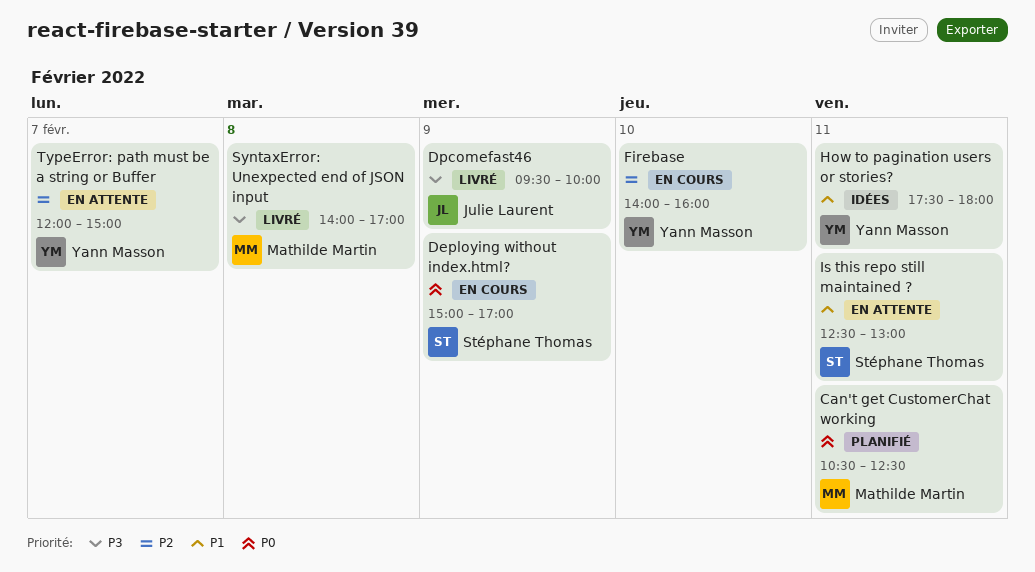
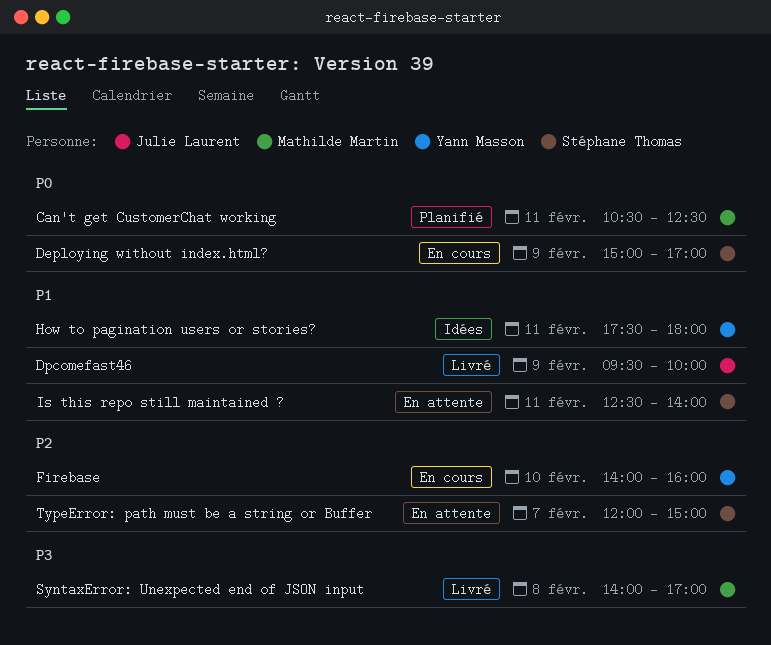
Dpcomefast46, priority: P3 -> P1
Is this repo still maintained ?, ends: 13:00 -> 14:00
TypeError: path must be a string or Buffer, owner: Yann Masson -> Stéphane Thomas

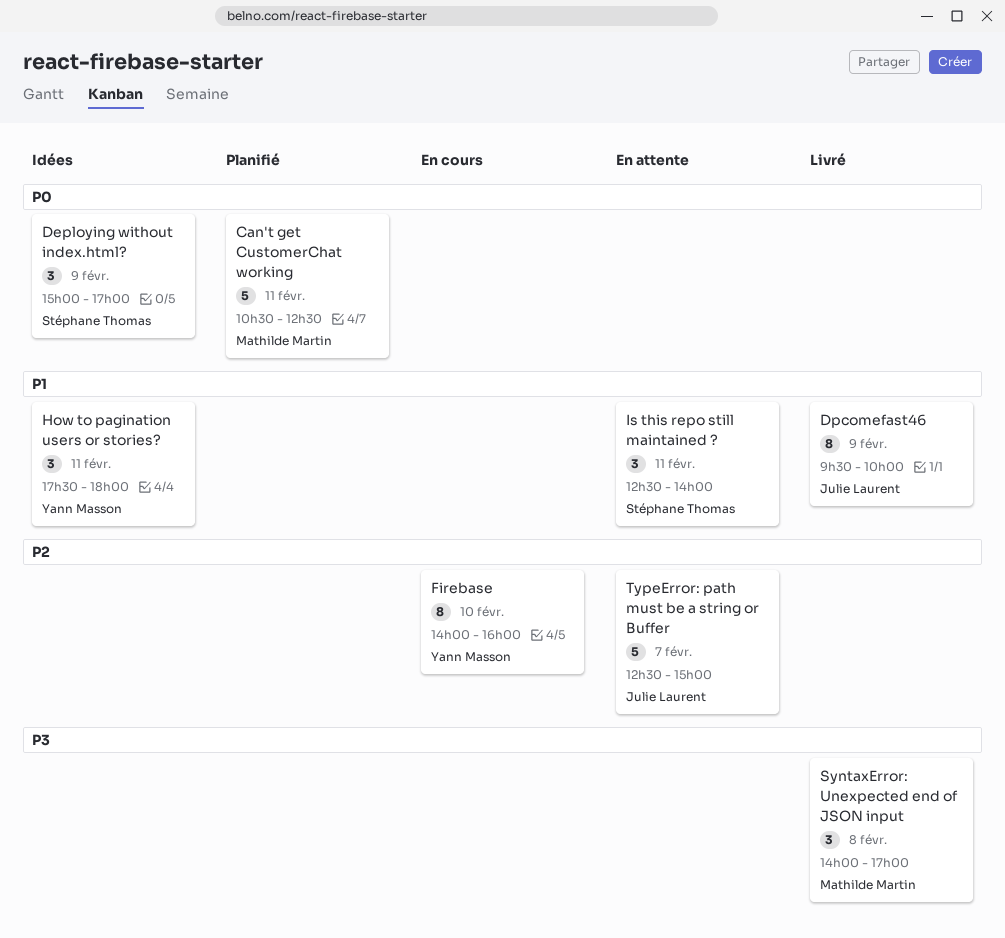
Deploying without index.html?, status: En cours -> Idées
TypeError: path must be a string or Buffer, owner: Stéphane Thomas -> Julie Laurent
TypeError: path must be a string or Buffer, begins: 12:00 -> 12:30

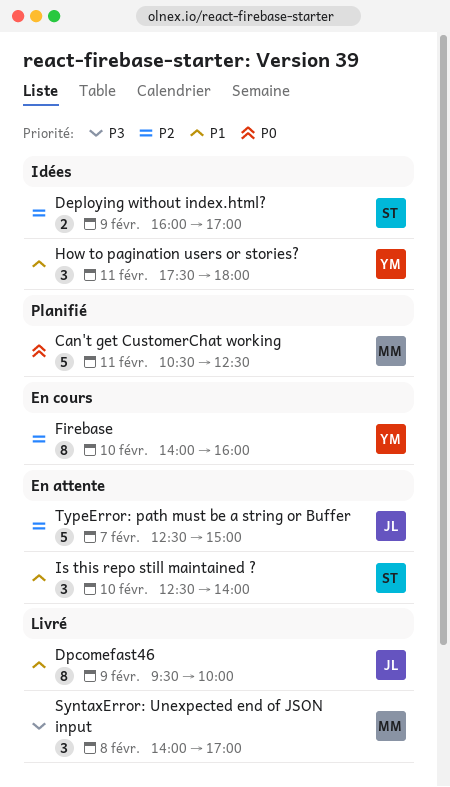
Deploying without index.html?, priority: P0 -> P2
Deploying without index.html?, estimate: 3 -> 2
Deploying without index.html?, begins: 15:00 -> 16:00
Is this repo still maintained ?, day: Feb 11 -> Feb 10

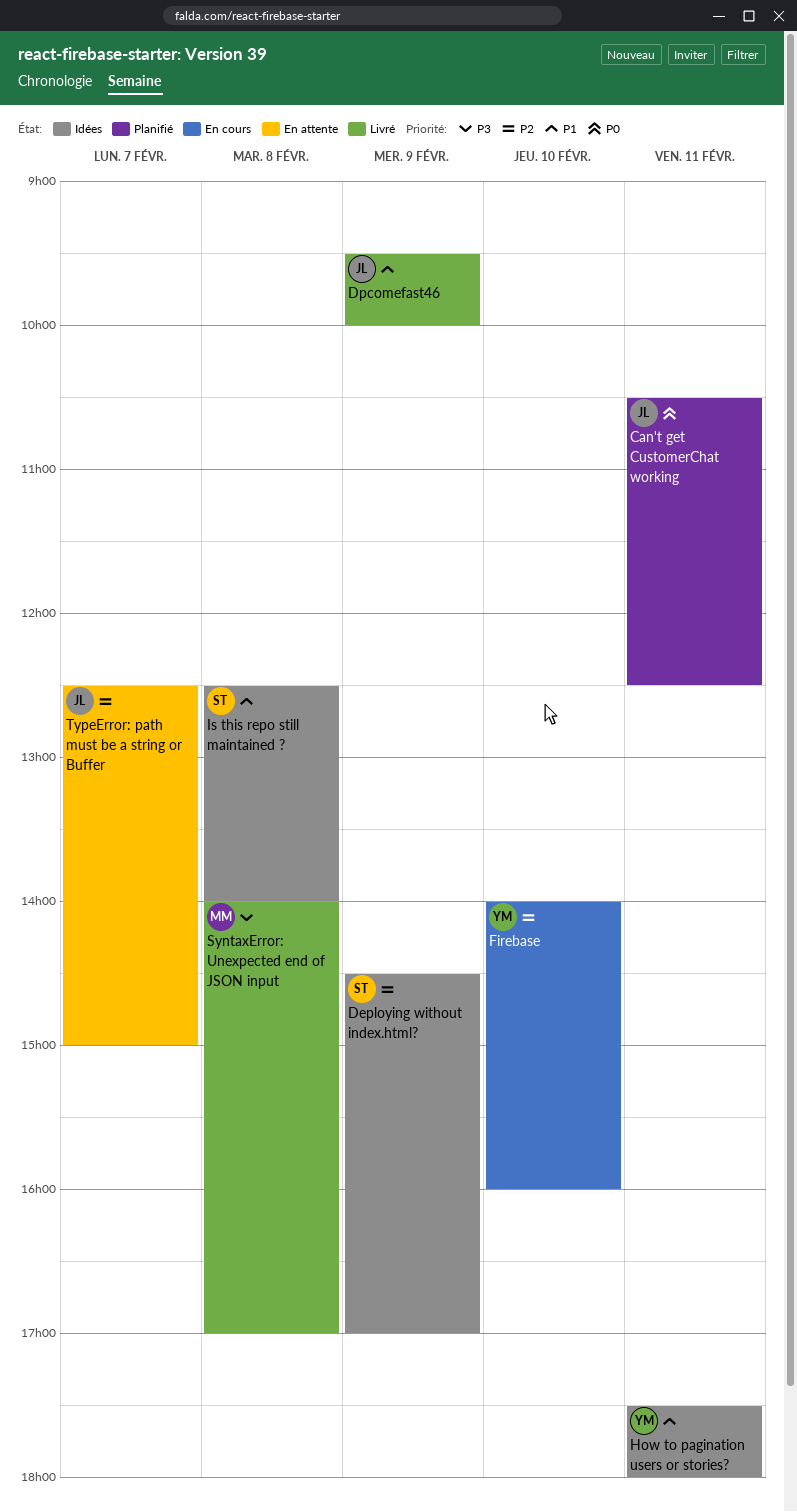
Can't get CustomerChat working, owner: MM -> JL
Deploying without index.html?, begins: 16:00 -> 14:30
Is this repo still maintained ?, status: En attente -> Idées
Is this repo still maintained ?, day: Feb 10 -> Feb 8

